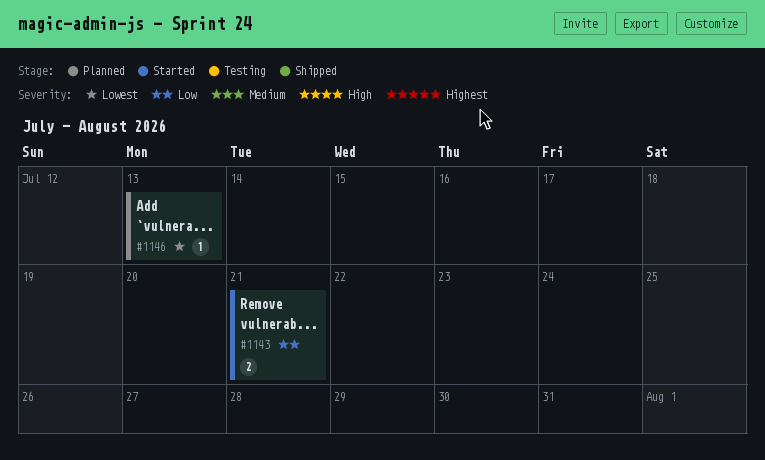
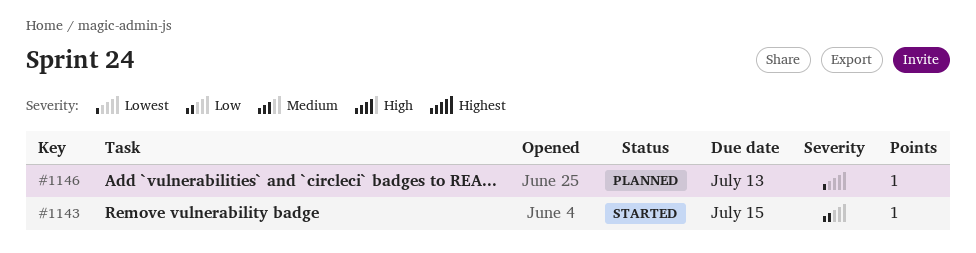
#1143, estimate: 2 -> 1
#1143, due: Jul 21 -> Jul 15

